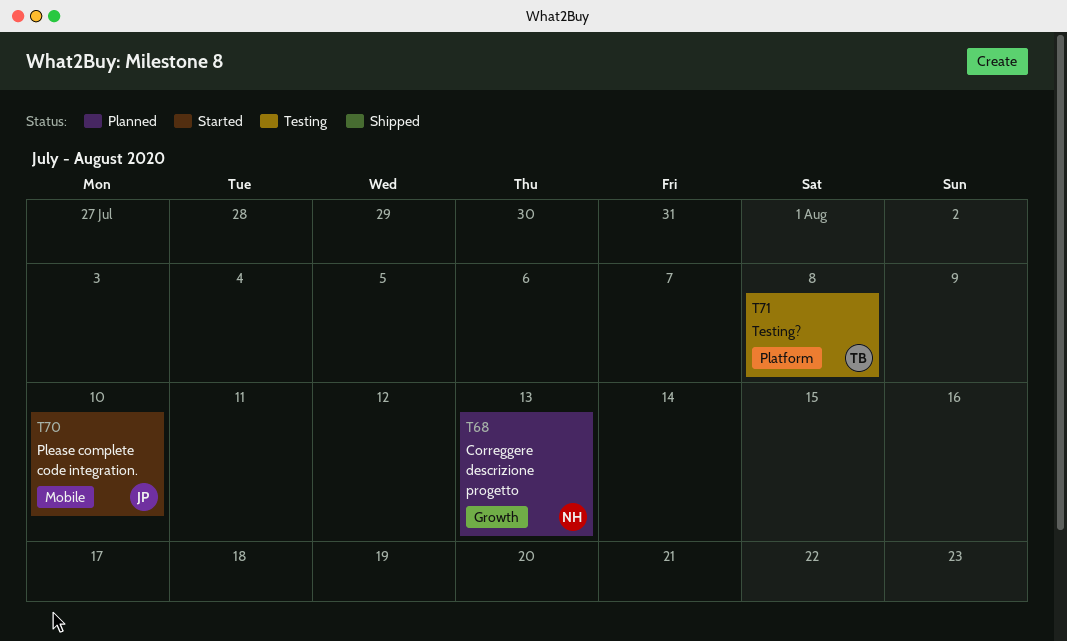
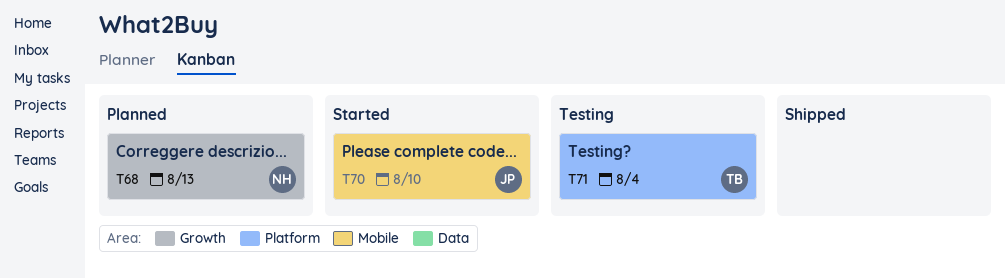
T71, due: Aug 8 -> Aug 4

